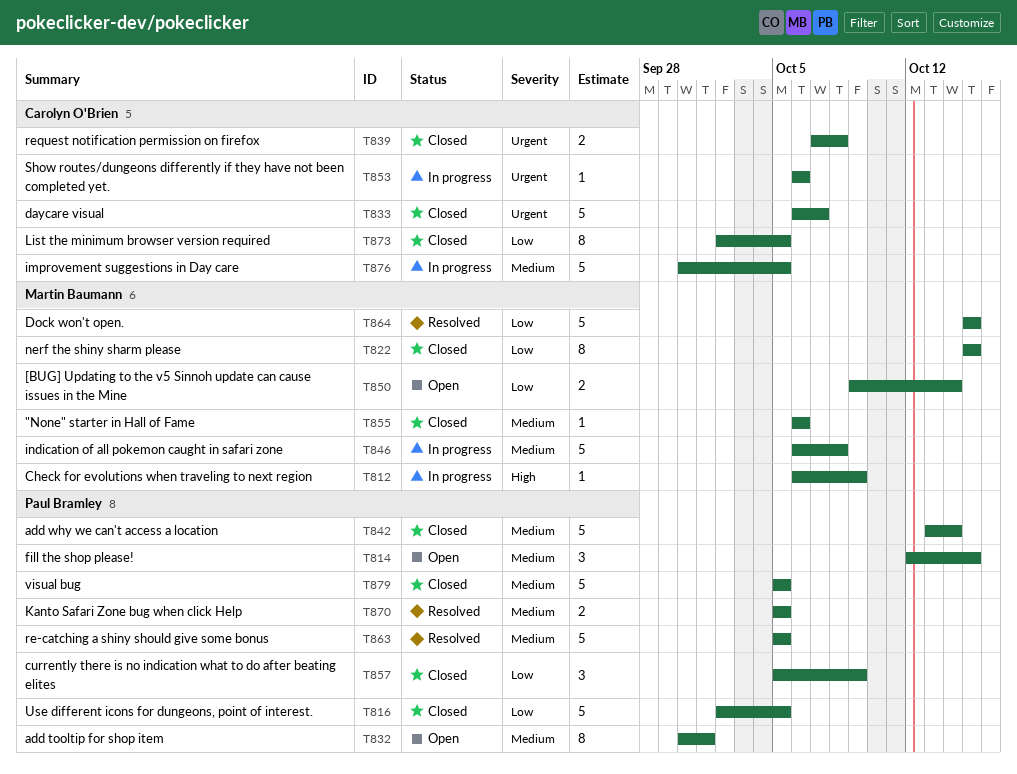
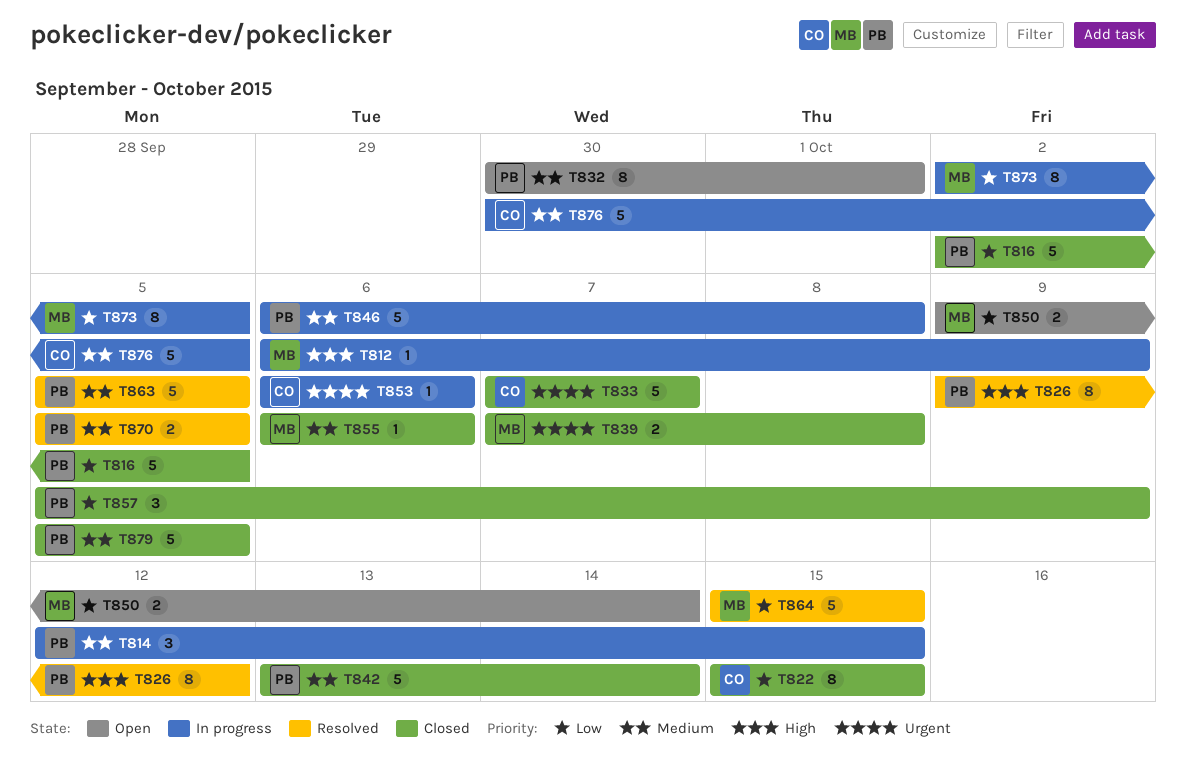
T814, status: Open -> In progress
T822, owner: Martin Baumann -> Carolyn O'Brien
T826: none -> present
T833, start: Oct 6 -> Oct 7
T839, owner: Carolyn O'Brien -> Martin Baumann
T846, owner: Martin Baumann -> Paul Bramley
T873, status: Closed -> In progress
T873, owner: Carolyn O'Brien -> Martin Baumann

